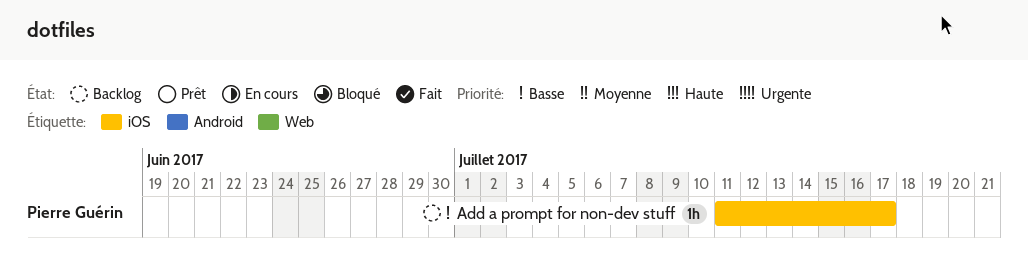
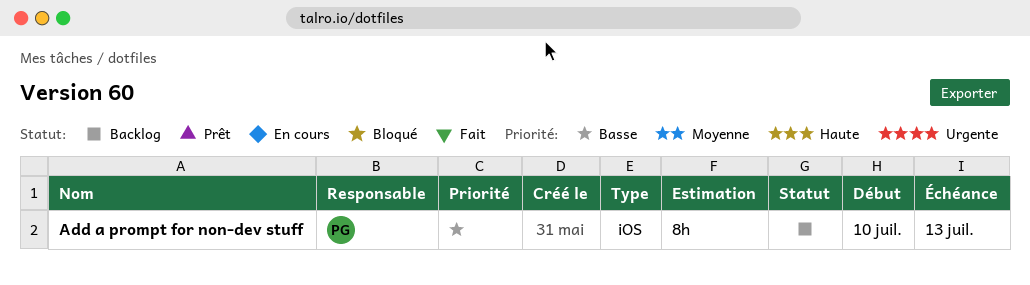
Add a prompt for non-dev stuff, estimate: 1h -> 8h
Add a prompt for non-dev stuff, start: Jul 11 -> Jul 10
Add a prompt for non-dev stuff, due: Jul 17 -> Jul 13

